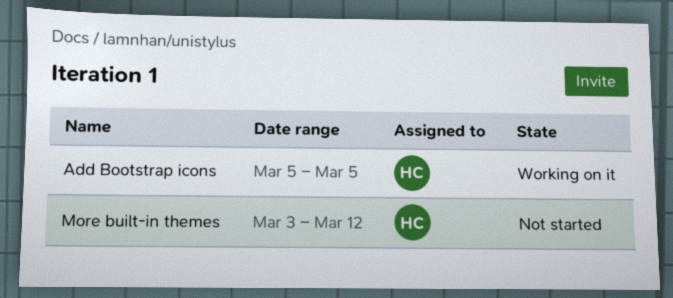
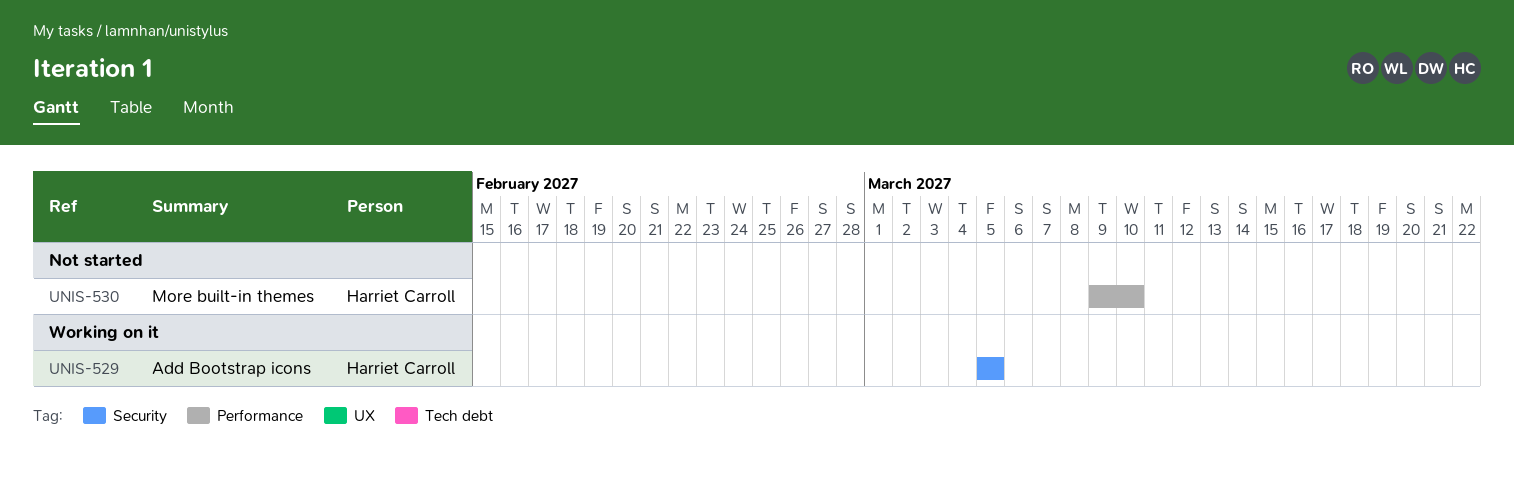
More built-in themes, start: Mar 3 -> Mar 9
More built-in themes, due: Mar 12 -> Mar 10

